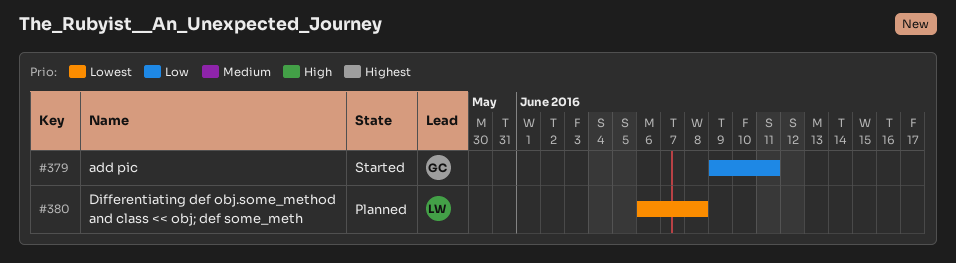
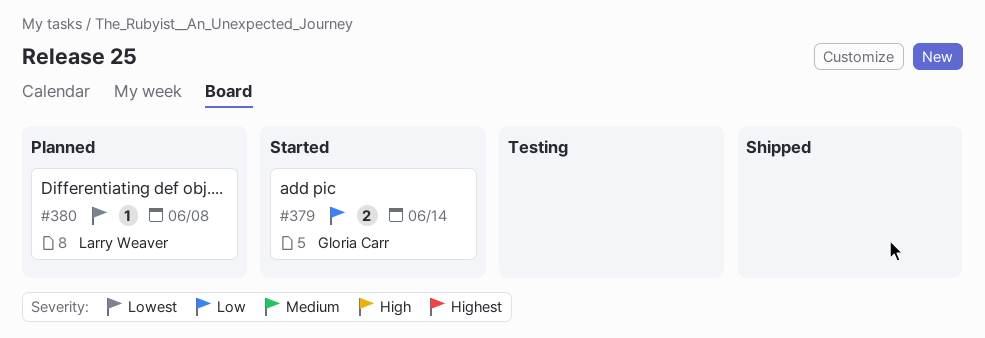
#379, due: Jun 11 -> Jun 14

